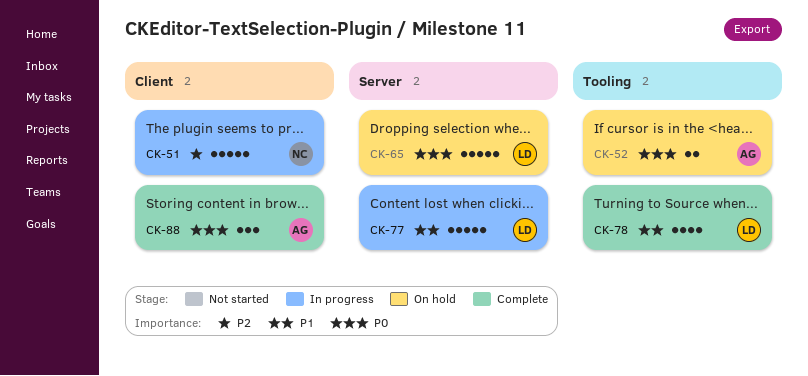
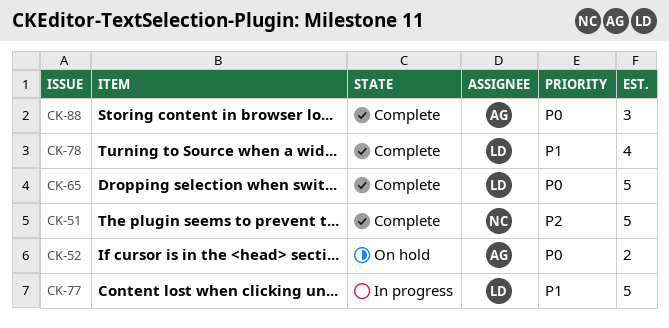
CK-51, status: In progress -> Complete
CK-65, status: On hold -> Complete

